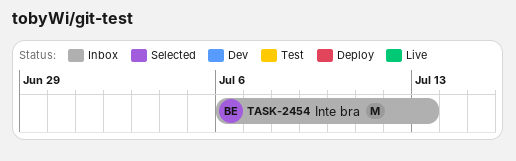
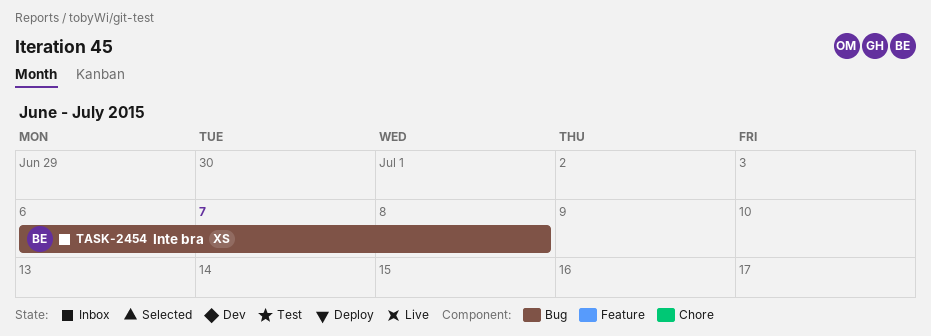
TASK-2454, estimate: M -> XS
TASK-2454, due: Jul 13 -> Jul 8

